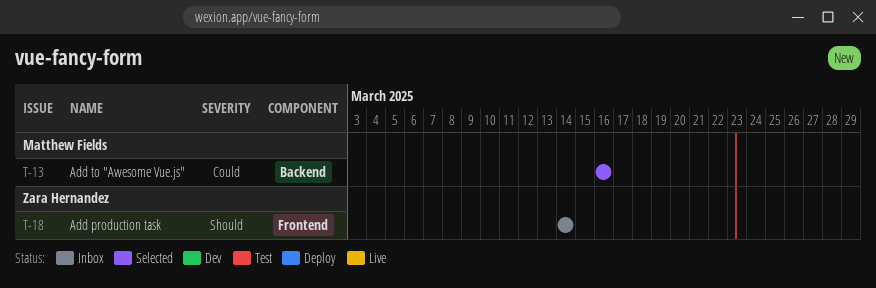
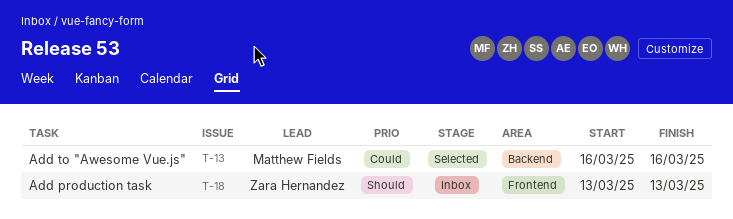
T-18, start: Mar 14 -> Mar 13
T-18, due: Mar 14 -> Mar 13

